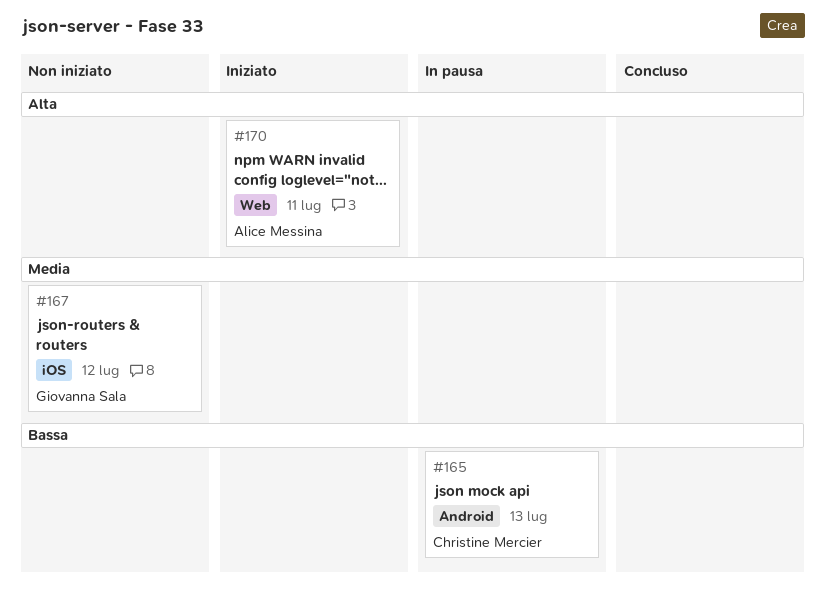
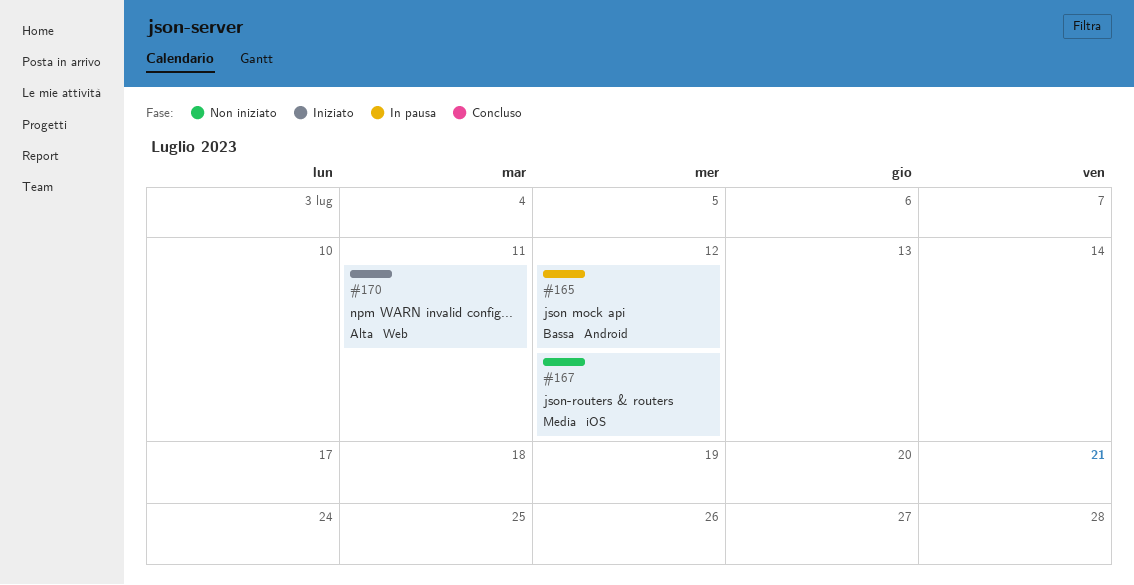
#165, due: Jul 13 -> Jul 12

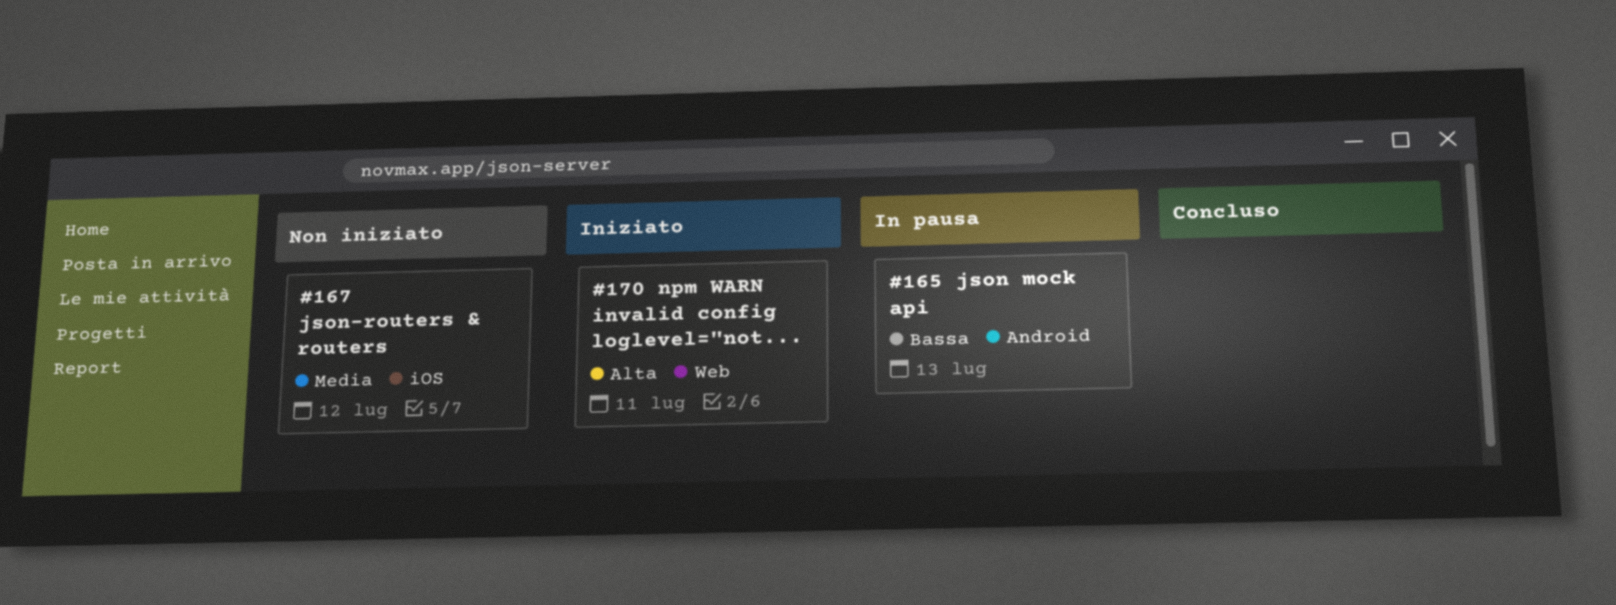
#165, due: Jul 12 -> Jul 13

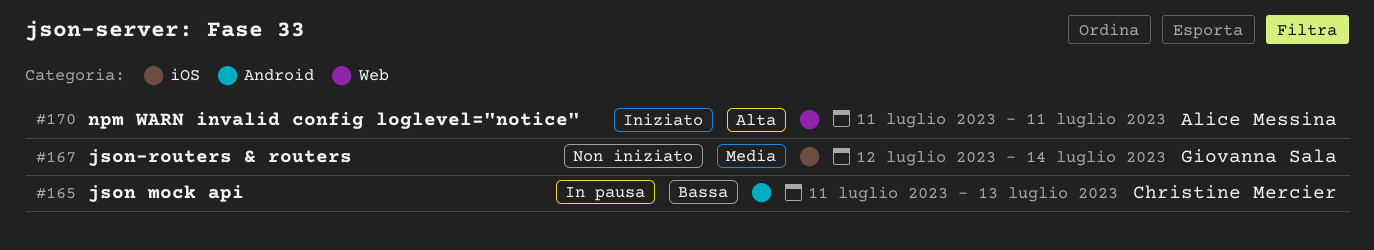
#167, due: Jul 12 -> Jul 14

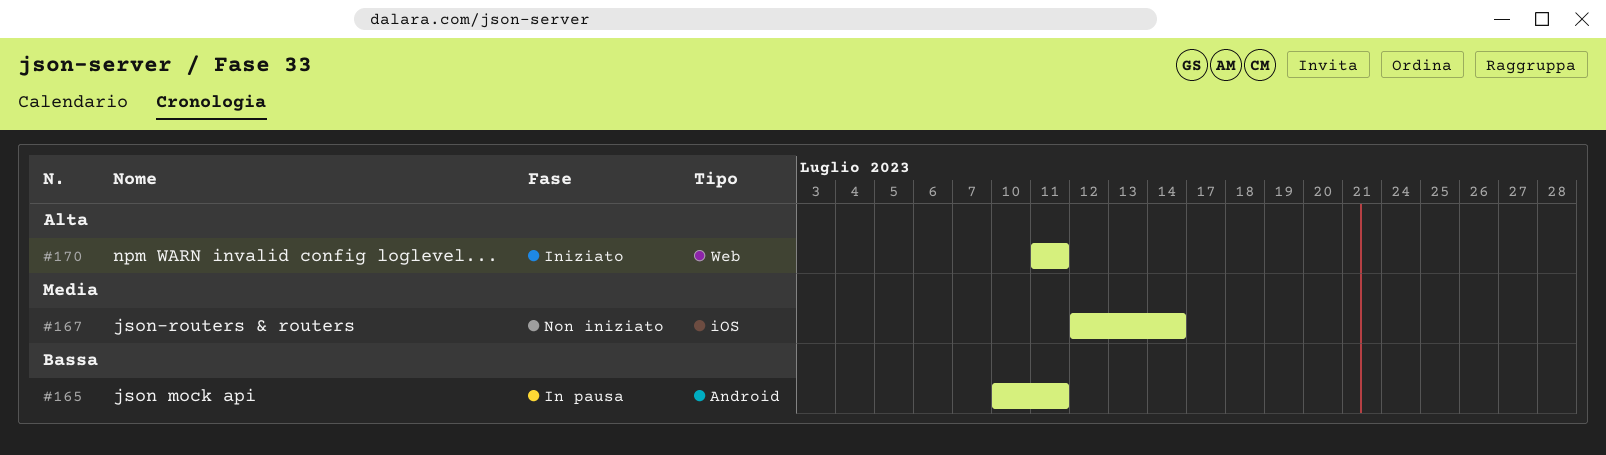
#165, start: Jul 11 -> Jul 10
#165, due: Jul 13 -> Jul 11

